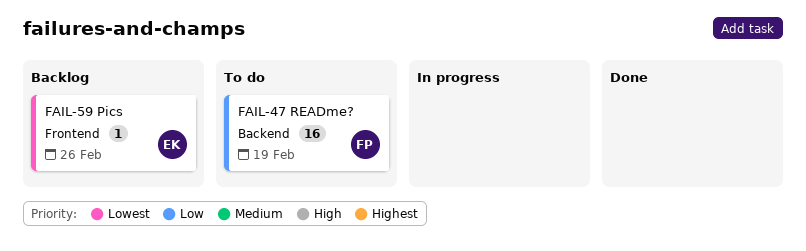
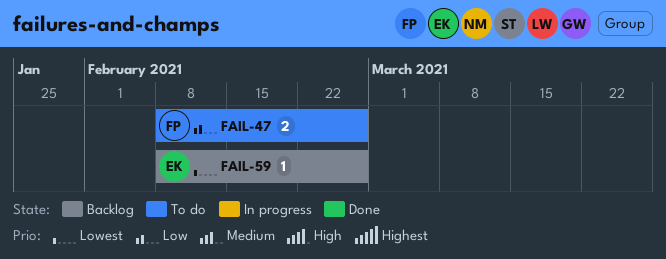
FAIL-47, estimate: 16 -> 2
FAIL-47, due: Feb 19 -> Feb 26

